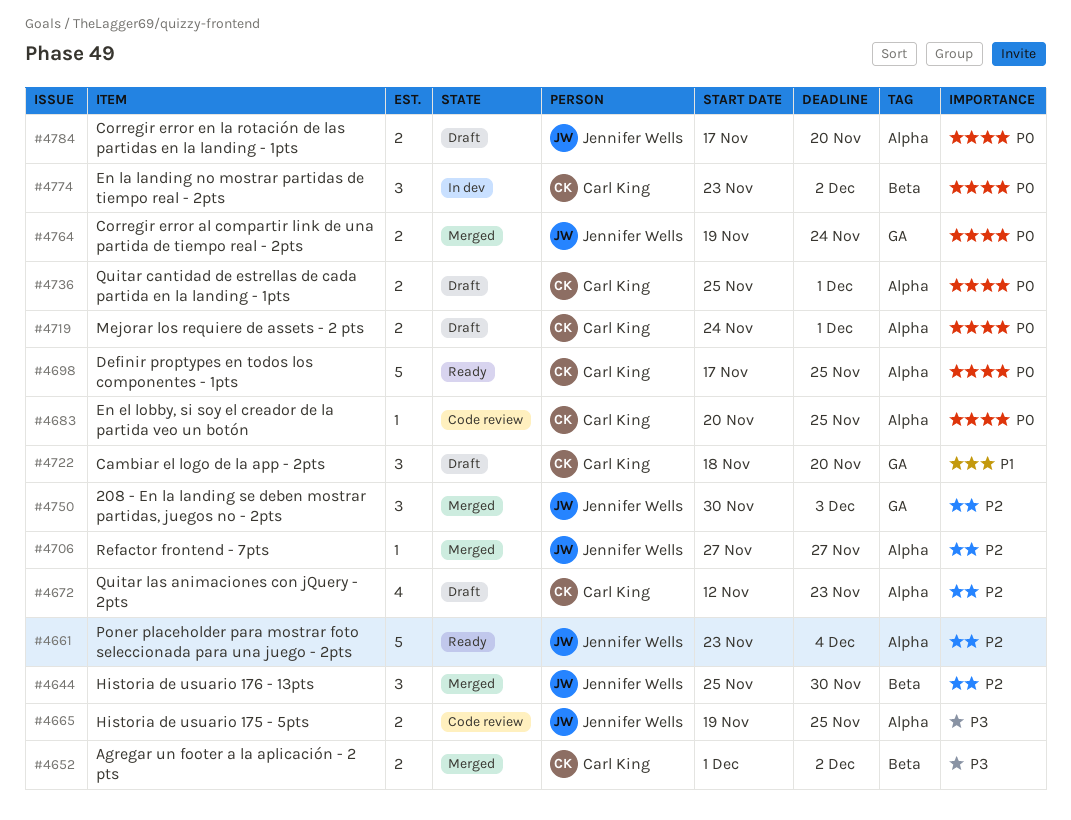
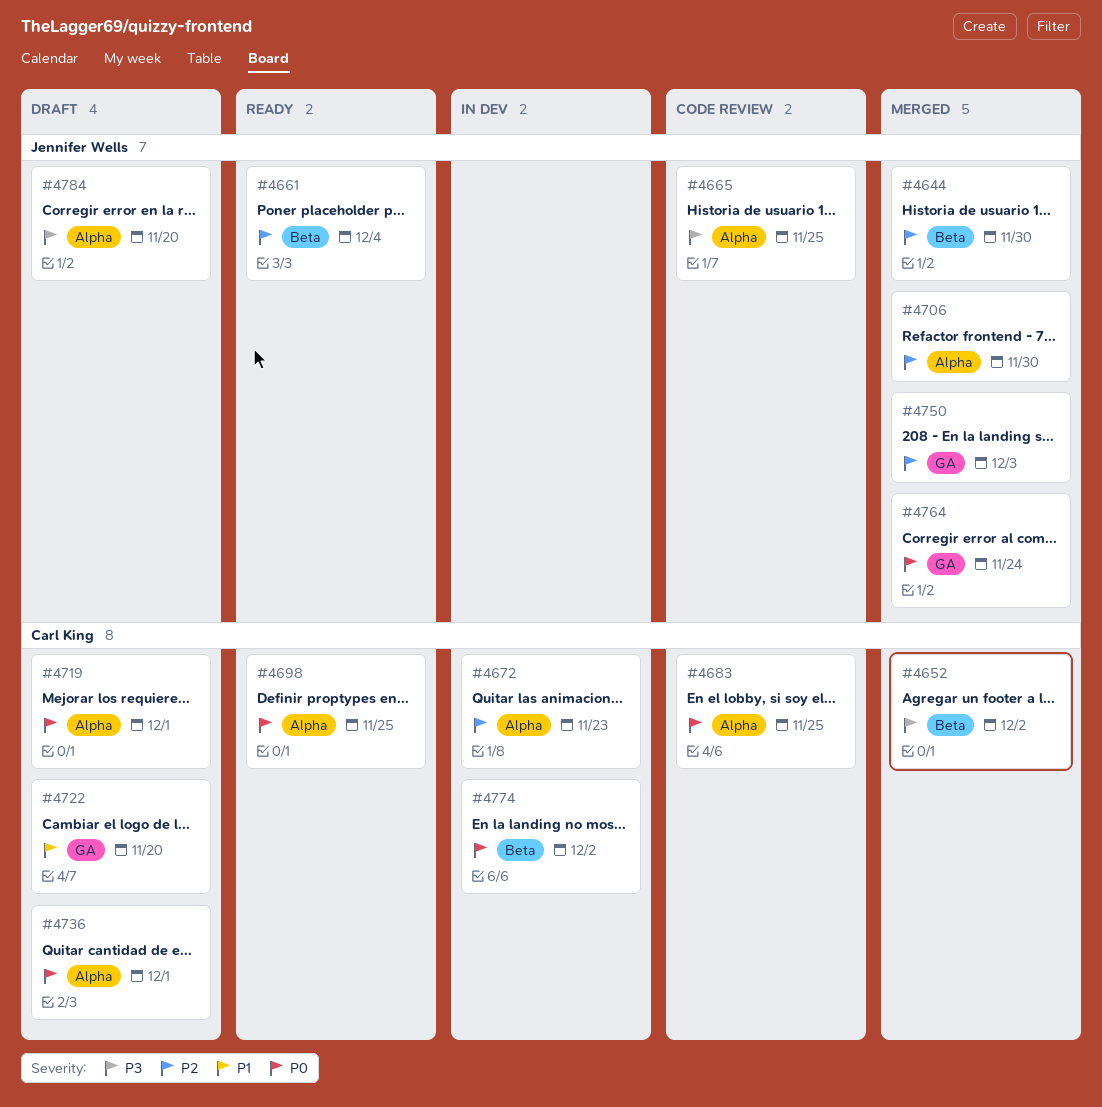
#4661, label: Alpha -> Beta
#4672, status: Draft -> In dev
#4706, due: Nov 27 -> Nov 30
#4784, priority: P0 -> P3

